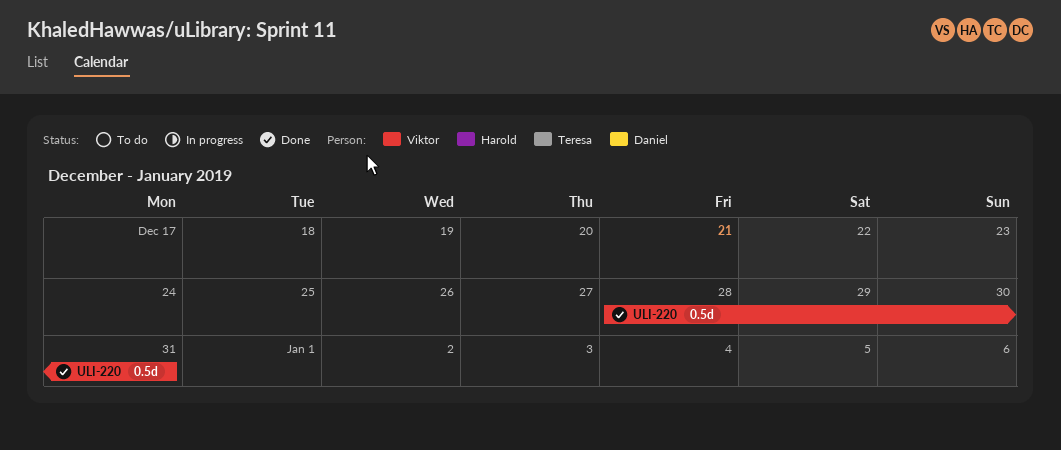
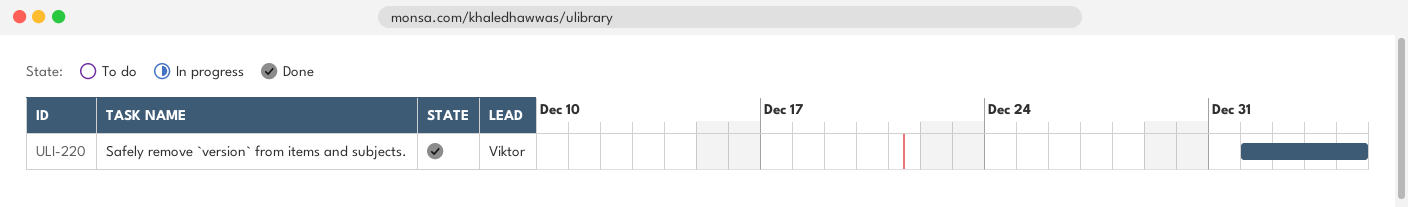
ULI-220, start: Dec 28 -> Jan 1
ULI-220, due: Dec 31 -> Jan 4

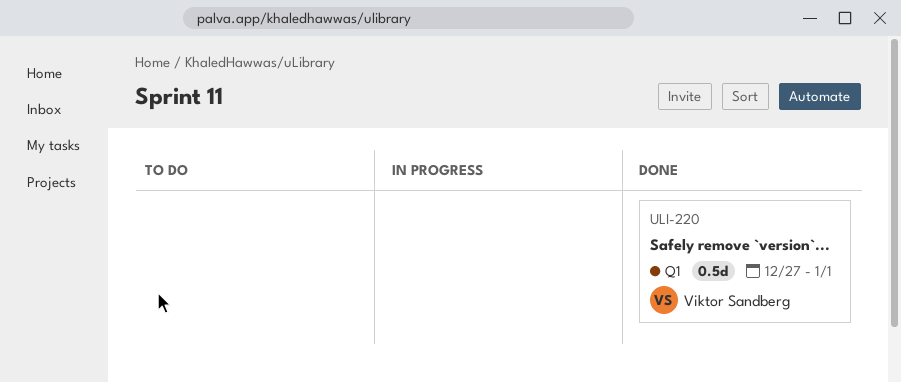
ULI-220, start: Jan 1 -> Dec 27
ULI-220, due: Jan 4 -> Jan 1

